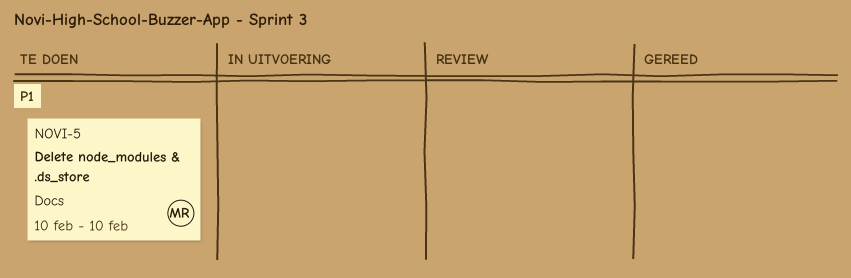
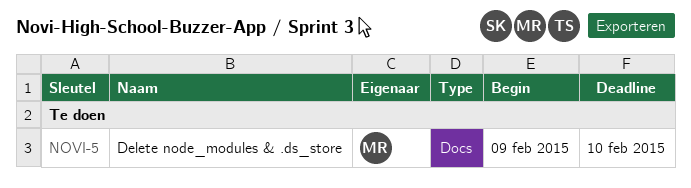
NOVI-5, start: Feb 10 -> Feb 9

